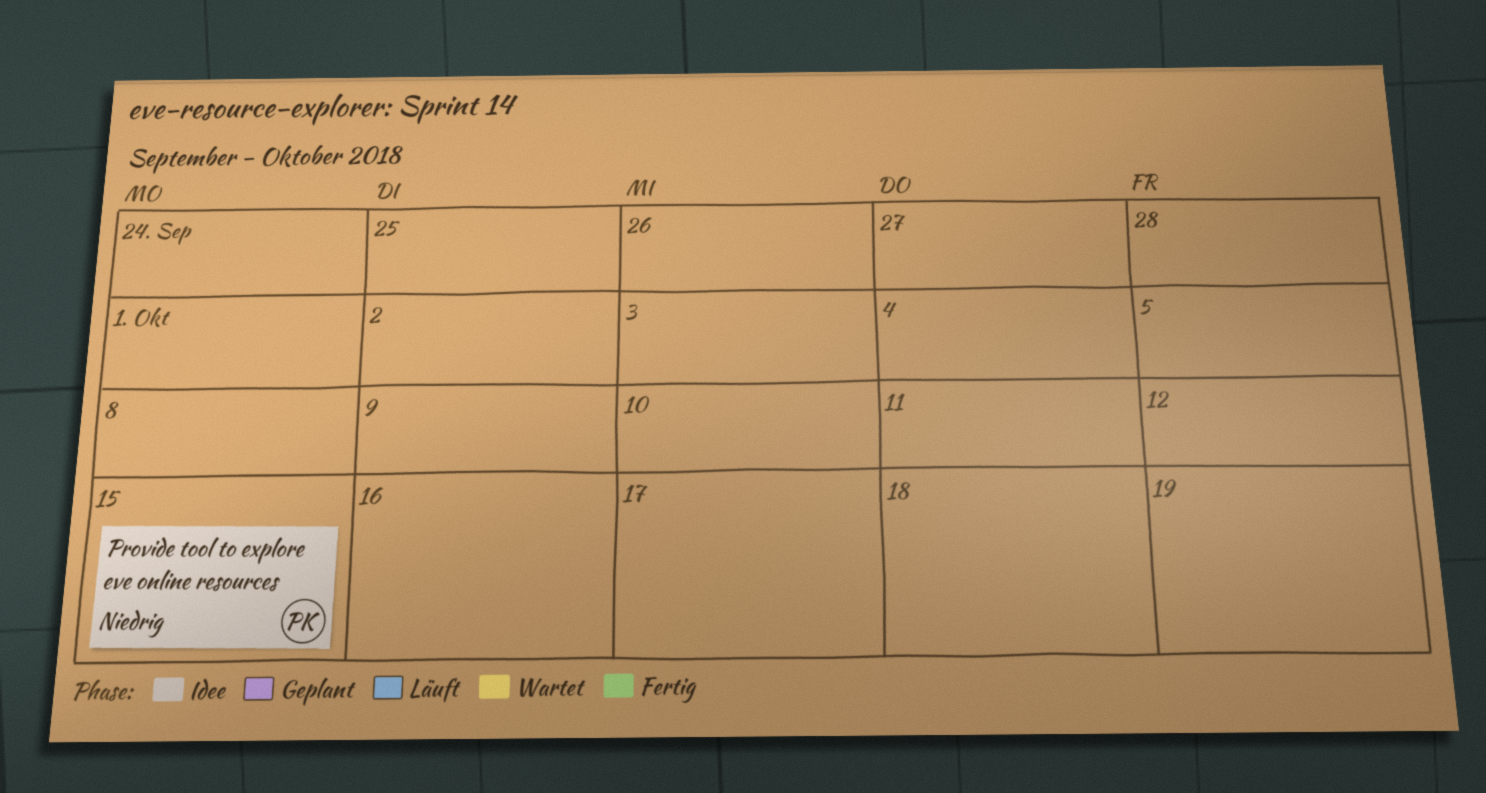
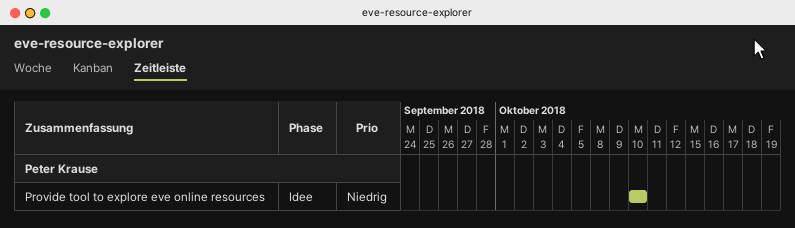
Provide tool to explore eve online resources, due: Oct 15 -> Oct 10

